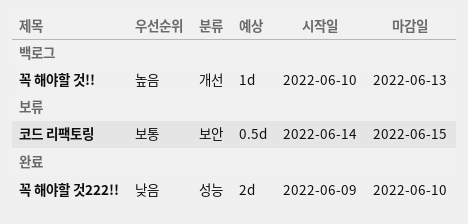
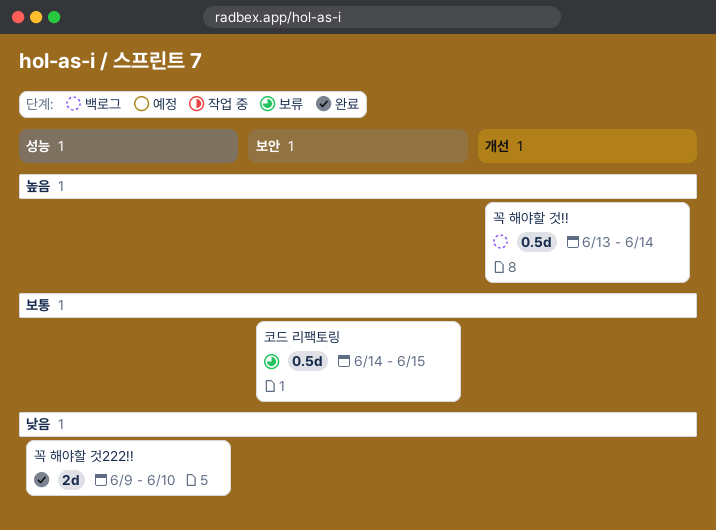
꼭 해야할 것!!, estimate: 1d -> 0.5d
꼭 해야할 것!!, start: Jun 10 -> Jun 13
꼭 해야할 것!!, due: Jun 13 -> Jun 14

